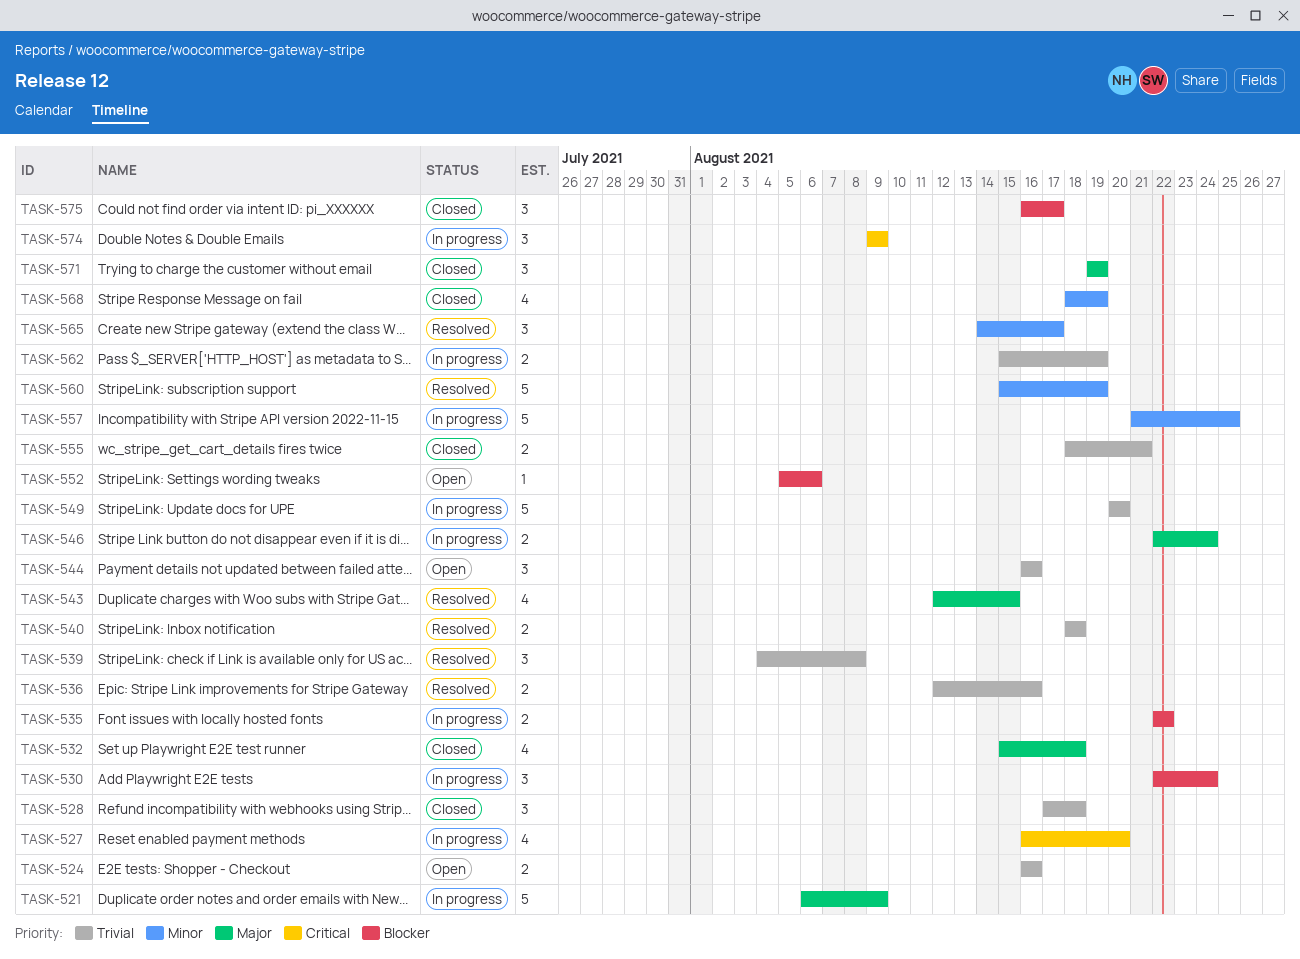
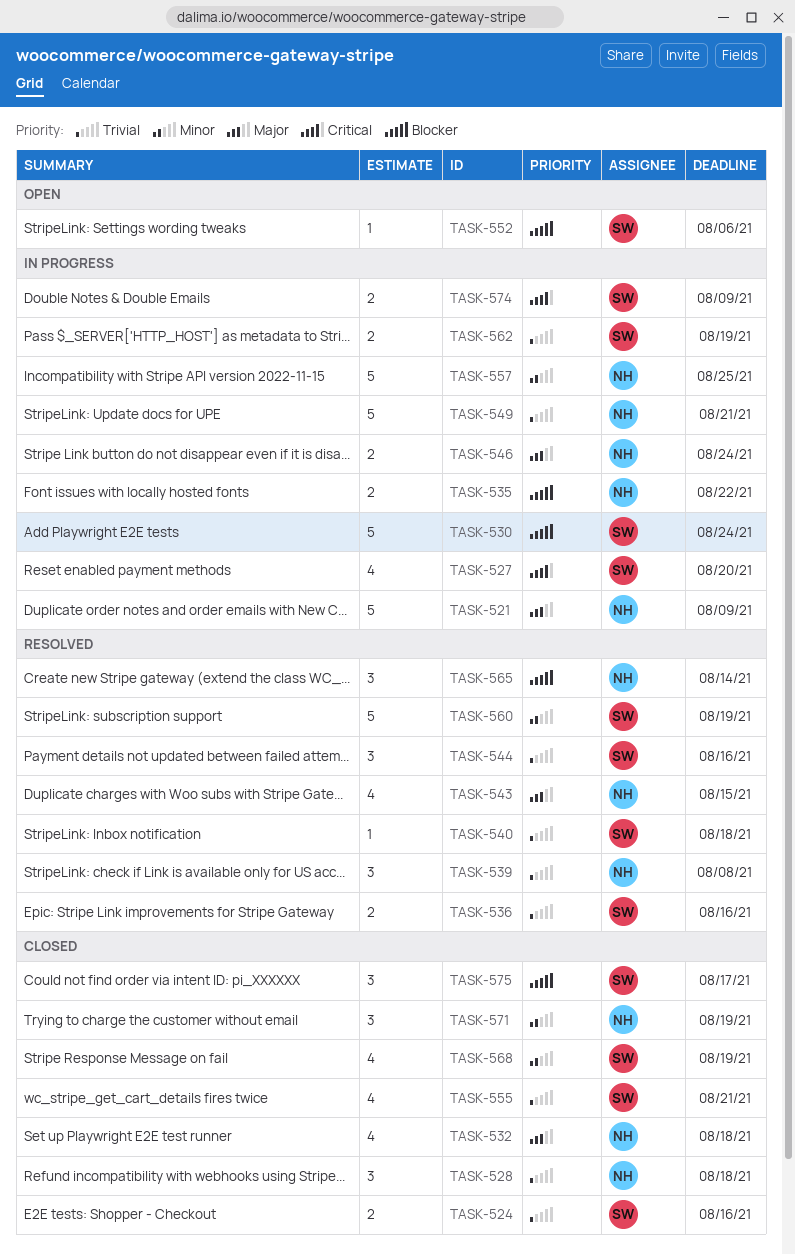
TASK-524, status: Open -> Closed
TASK-530, estimate: 3 -> 5
TASK-540, estimate: 2 -> 1
TASK-544, status: Open -> Resolved
TASK-549, due: Aug 20 -> Aug 21
TASK-555, estimate: 2 -> 4
TASK-565, priority: Minor -> Blocker
TASK-565, due: Aug 17 -> Aug 14
TASK-571, priority: Major -> Minor
TASK-574, estimate: 3 -> 2

